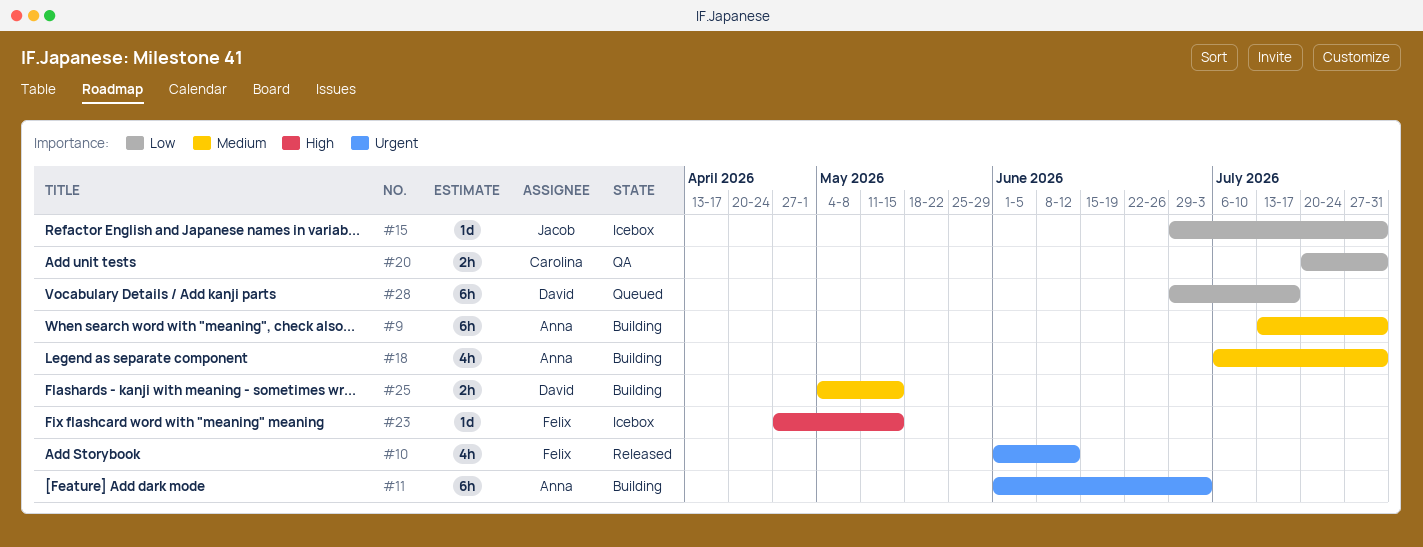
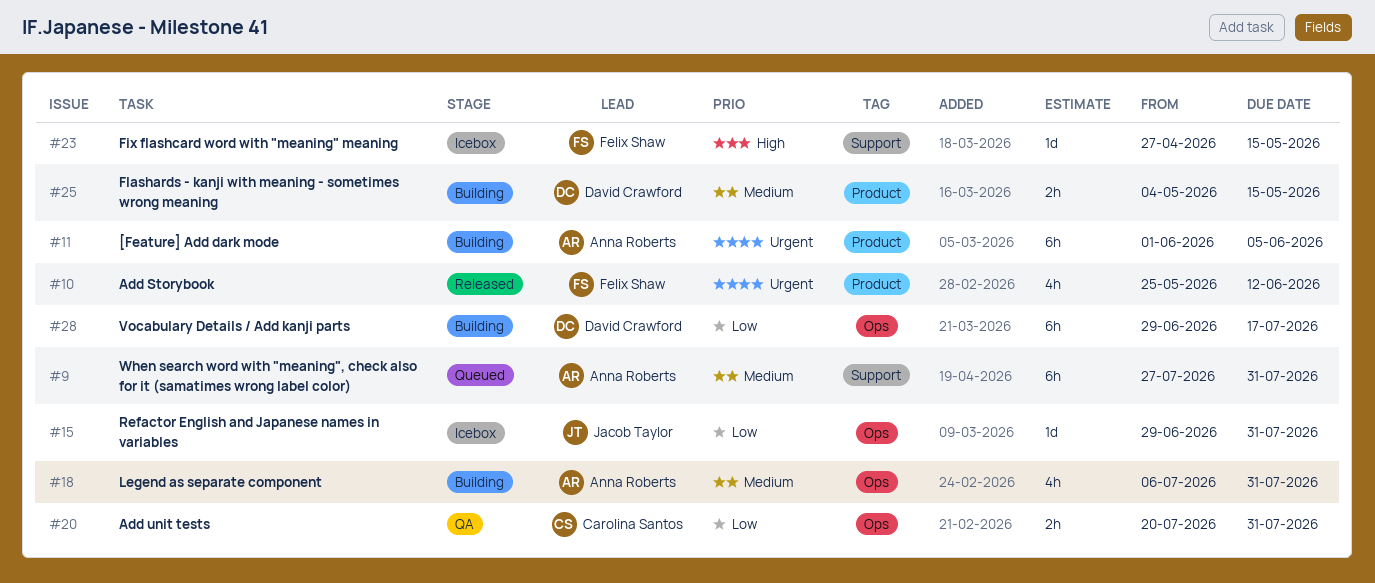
#9, status: Building -> Queued
#9, start: Jul 13 -> Jul 27
#10, start: Jun 1 -> May 25
#11, due: Jul 3 -> Jun 5
#28, status: Queued -> Building

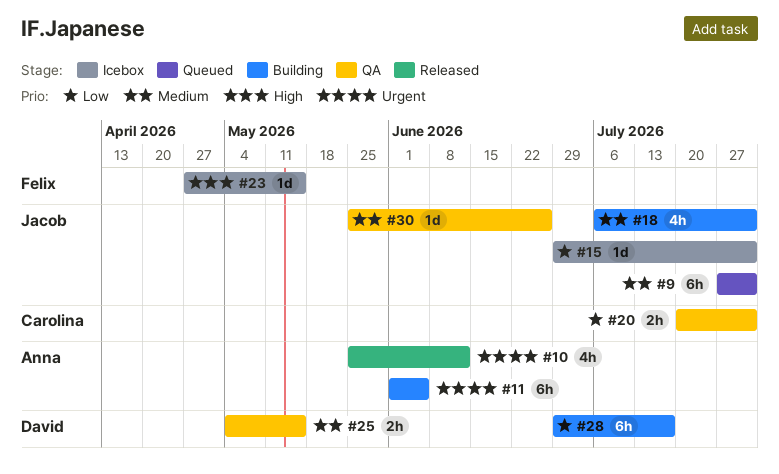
#9, owner: Anna Roberts -> Jacob Taylor
#10, owner: Felix Shaw -> Anna Roberts
#18, owner: Anna Roberts -> Jacob Taylor
#25, status: Building -> QA
#30: none -> present

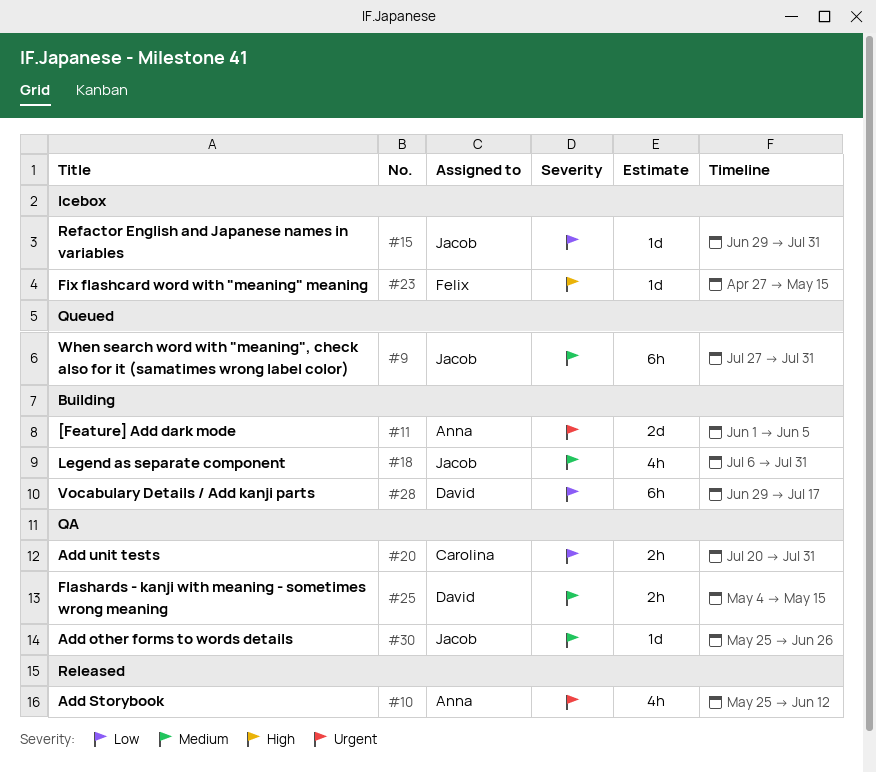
#11, estimate: 6h -> 2d

